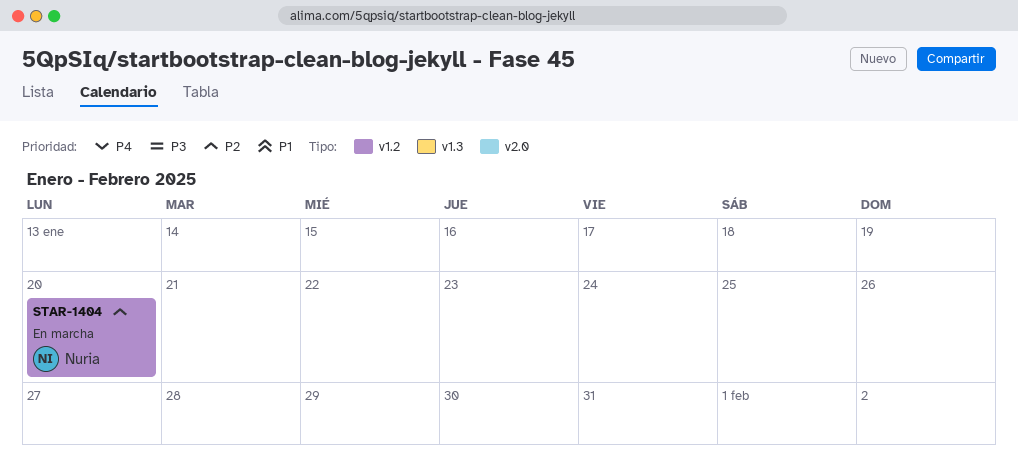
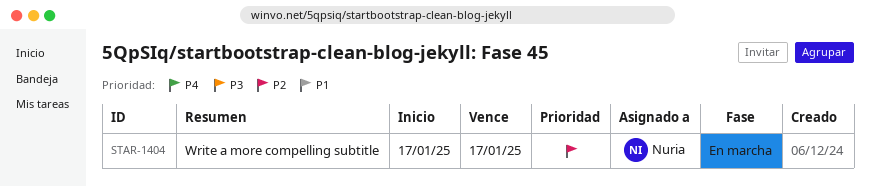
STAR-1404, due: Jan 20 -> Jan 17

